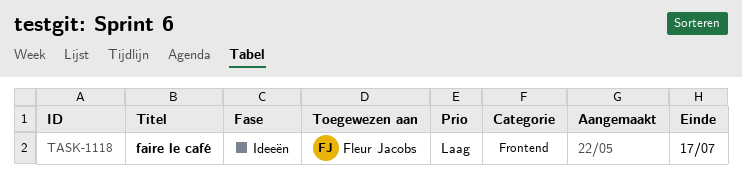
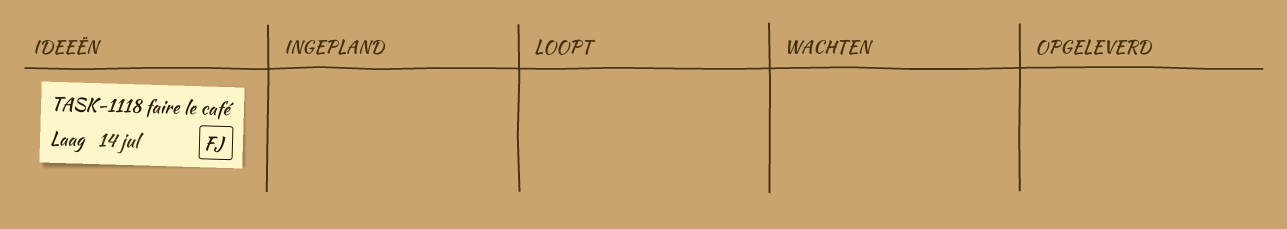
TASK-1118, due: Jul 17 -> Jul 14

